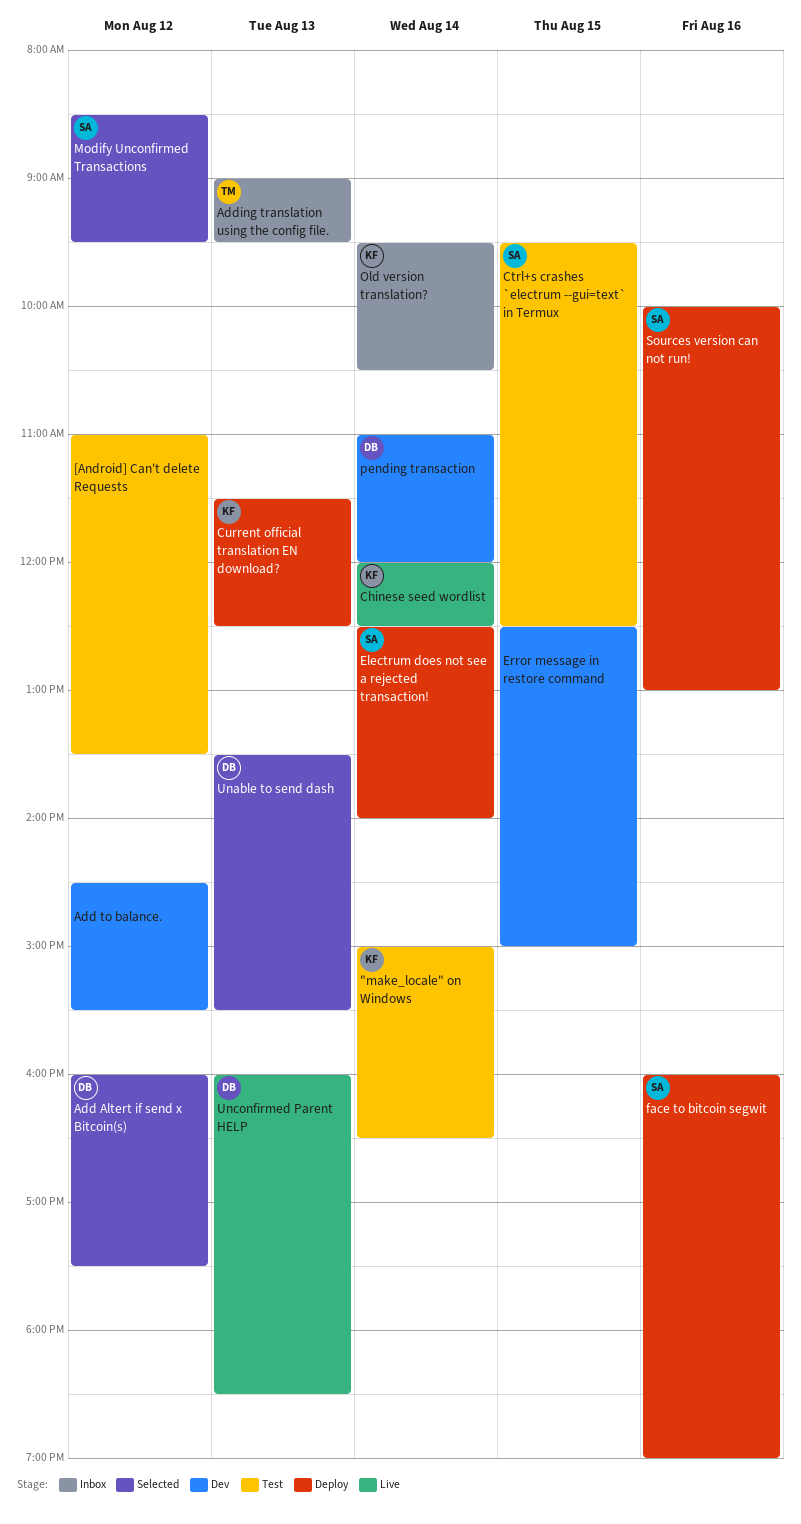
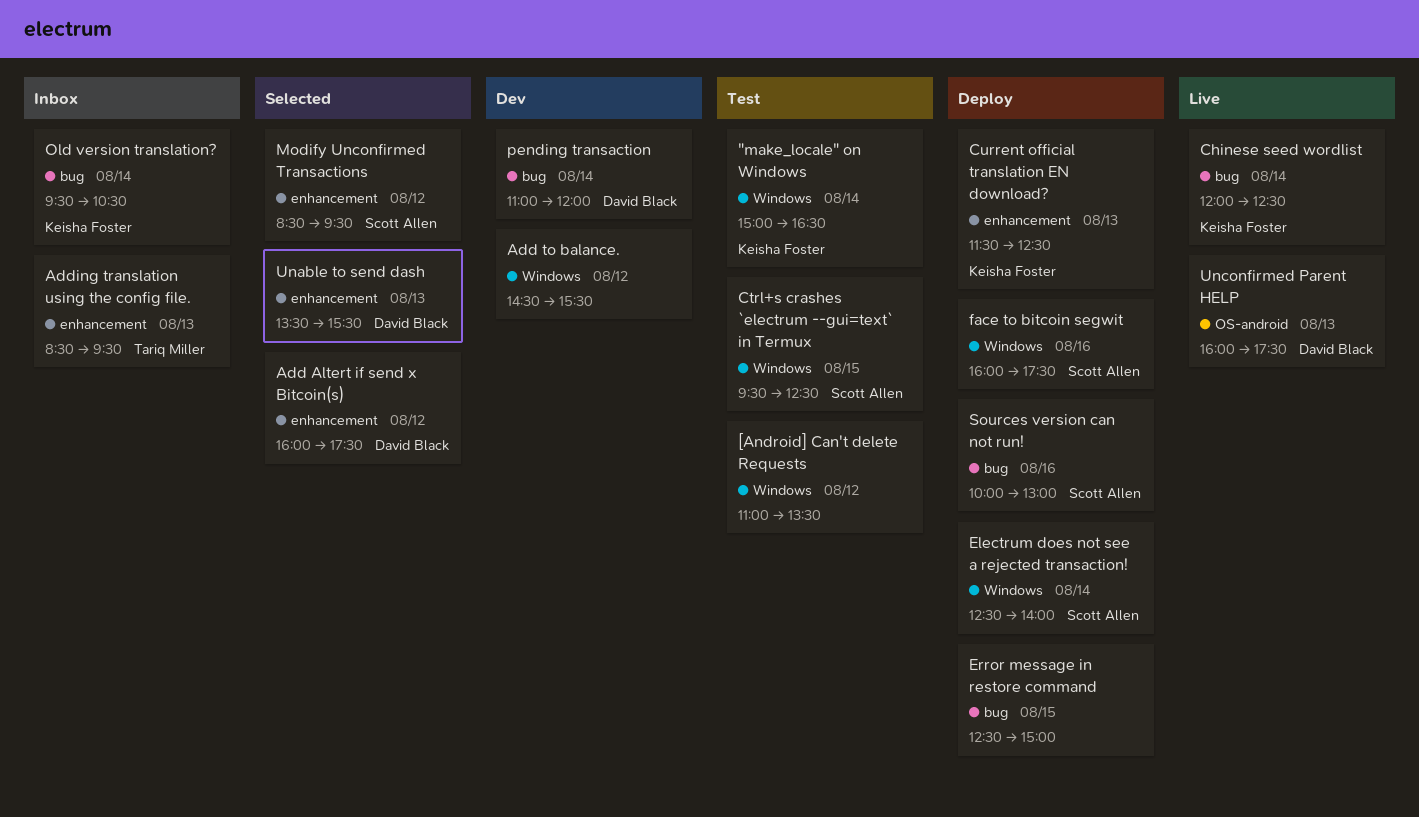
Adding translation using the config file., begins: 09:00 -> 08:30
Error message in restore command, status: Dev -> Deploy
face to bitcoin segwit, ends: 19:00 -> 17:30
Unconfirmed Parent HELP, ends: 18:30 -> 17:30

